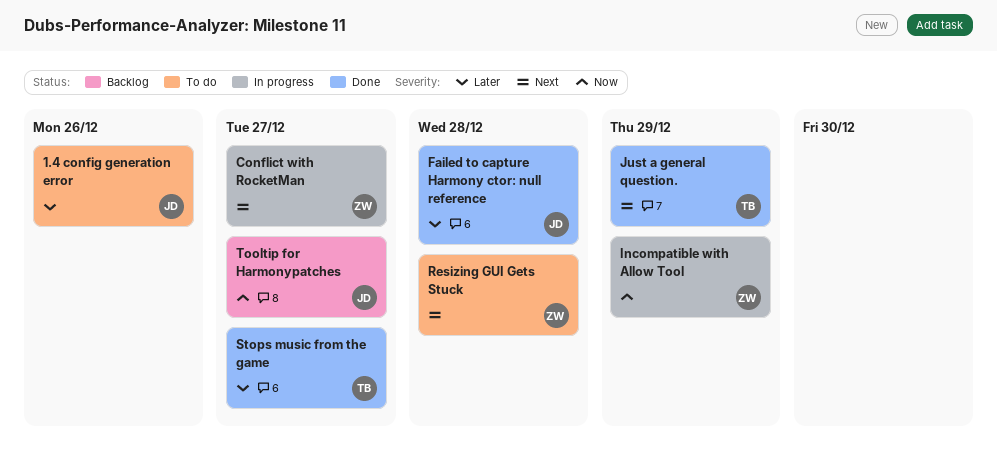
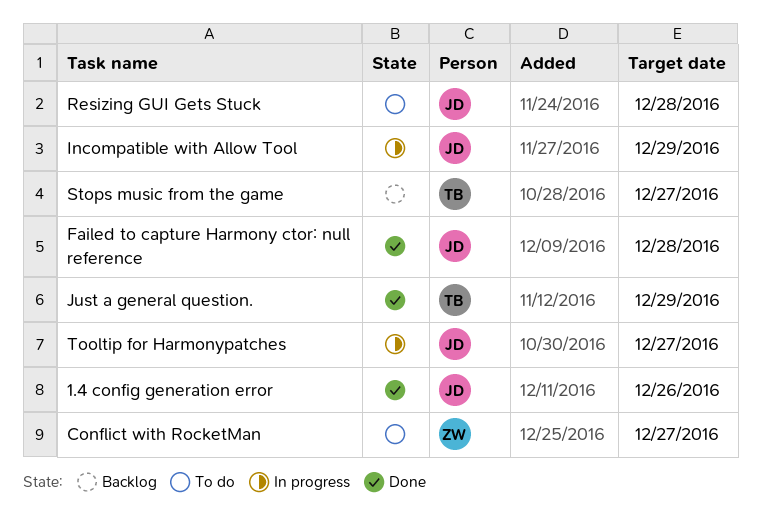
1.4 config generation error, status: To do -> Done
Conflict with RocketMan, status: In progress -> To do
Incompatible with Allow Tool, owner: ZW -> JD
Resizing GUI Gets Stuck, owner: ZW -> JD
Stops music from the game, status: Done -> Backlog
Tooltip for Harmonypatches, status: Backlog -> In progress

